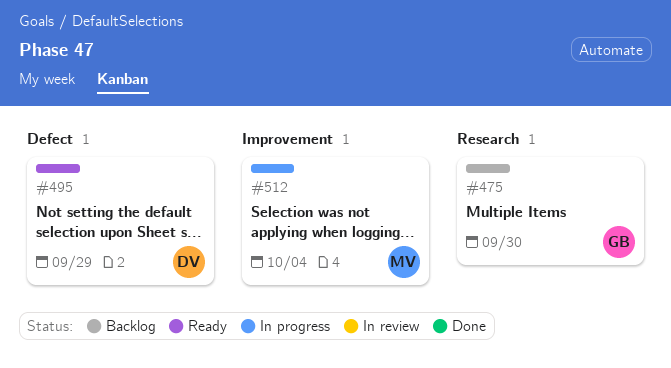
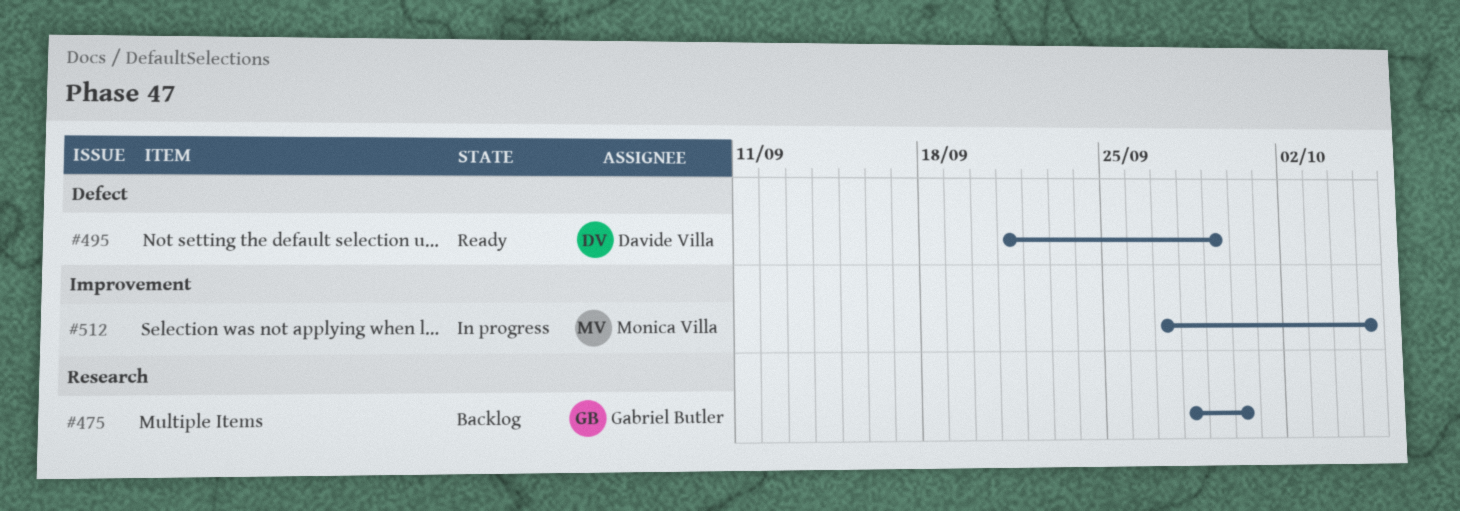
#512, due: Oct 4 -> Oct 5

